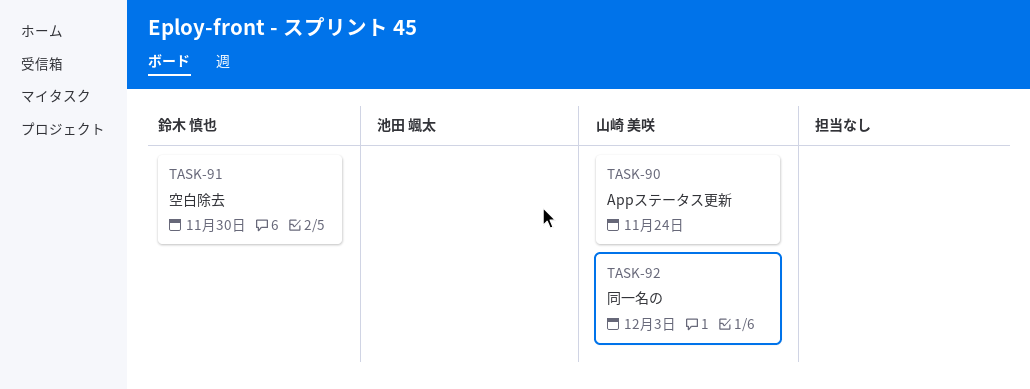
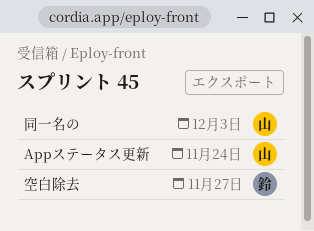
空白除去, due: Nov 30 -> Nov 27

